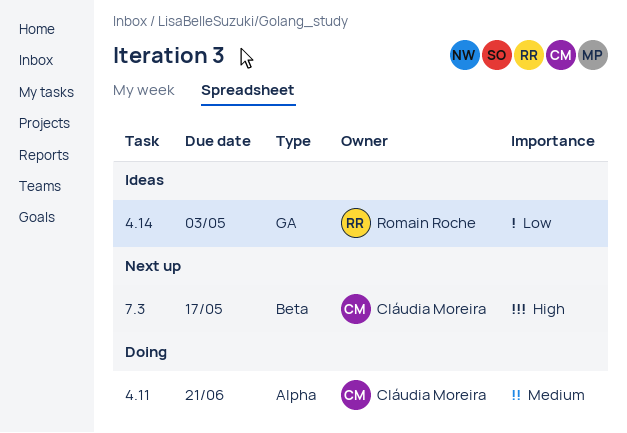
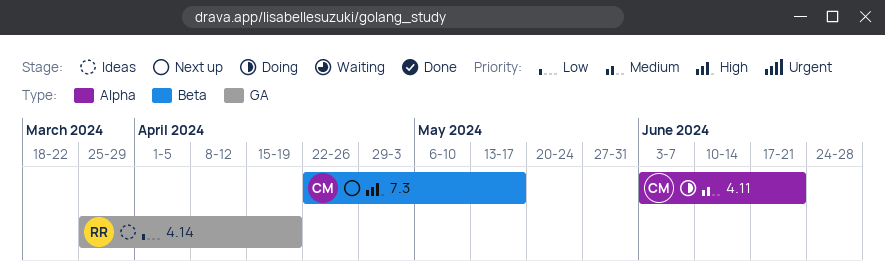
4.14, due: May 3 -> Apr 19

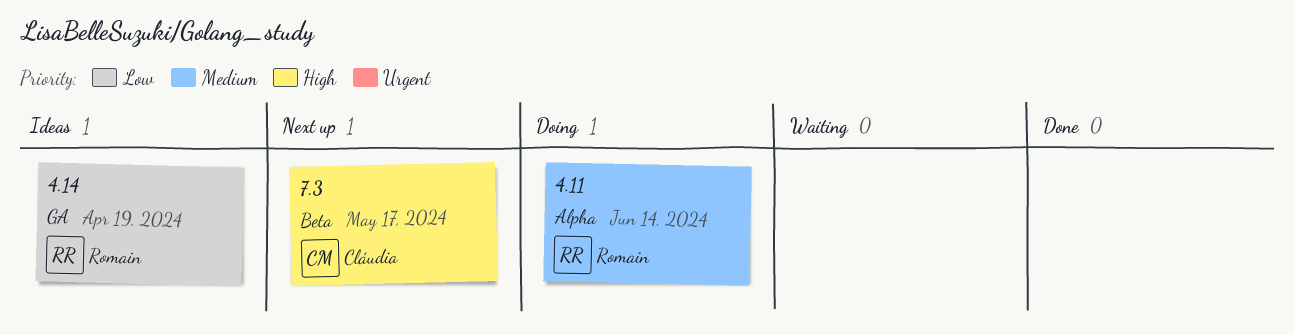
4.11, owner: Cláudia -> Romain
4.11, due: Jun 21 -> Jun 14

